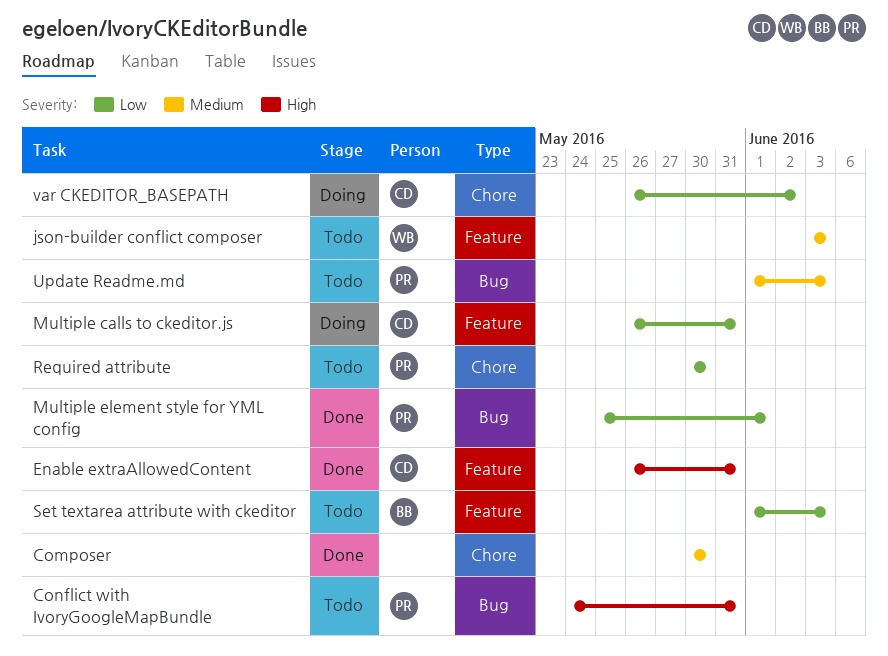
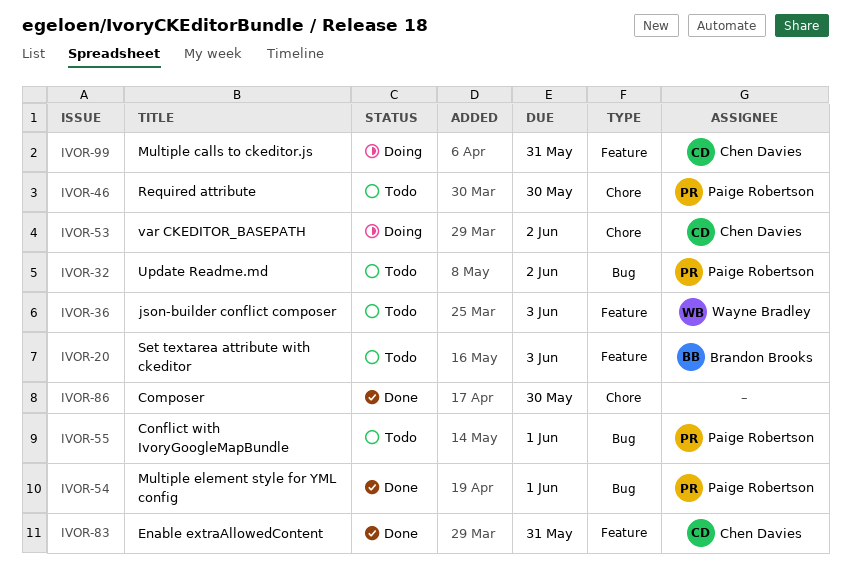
Conflict with IvoryGoogleMapBundle, due: May 31 -> Jun 1
Update Readme.md, due: Jun 3 -> Jun 2

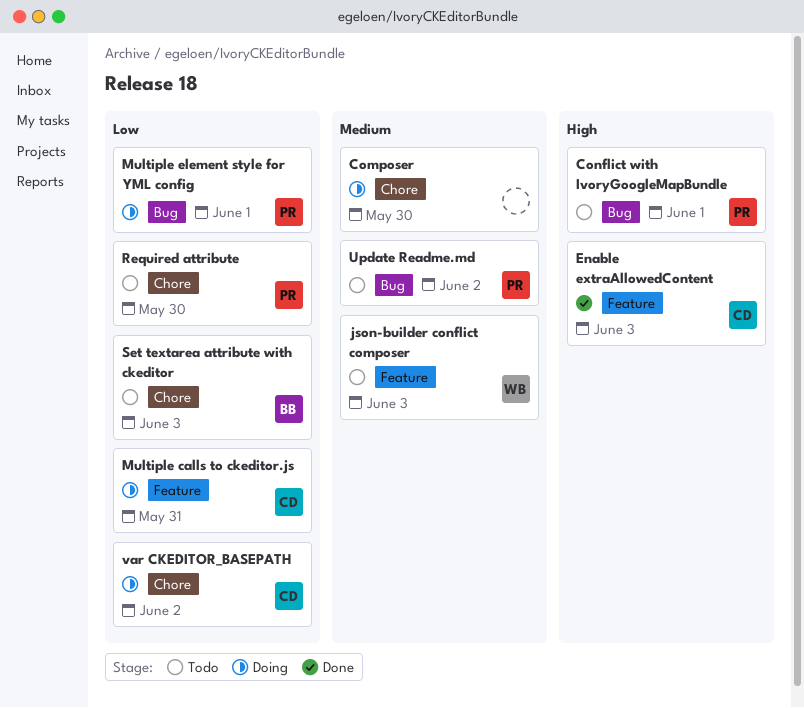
Composer, status: Done -> Doing
Enable extraAllowedContent, due: May 31 -> Jun 3
Multiple element style for YML config, status: Done -> Doing
Set textarea attribute with ckeditor, label: Feature -> Chore

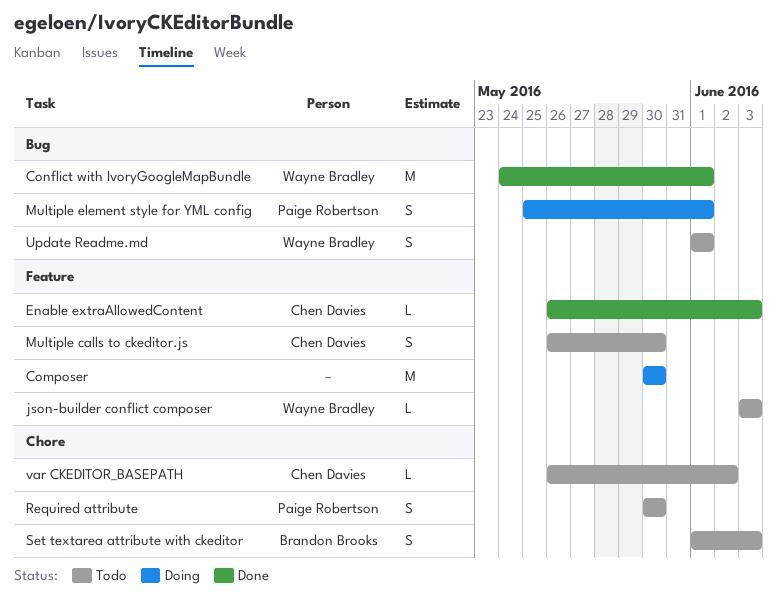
Composer, label: Chore -> Feature
Conflict with IvoryGoogleMapBundle, status: Todo -> Done
Conflict with IvoryGoogleMapBundle, owner: Paige Robertson -> Wayne Bradley
Multiple calls to ckeditor.js, status: Doing -> Todo
Multiple calls to ckeditor.js, due: May 31 -> May 30
Update Readme.md, owner: Paige Robertson -> Wayne Bradley
Update Readme.md, due: Jun 2 -> Jun 1
var CKEDITOR_BASEPATH, status: Doing -> Todo

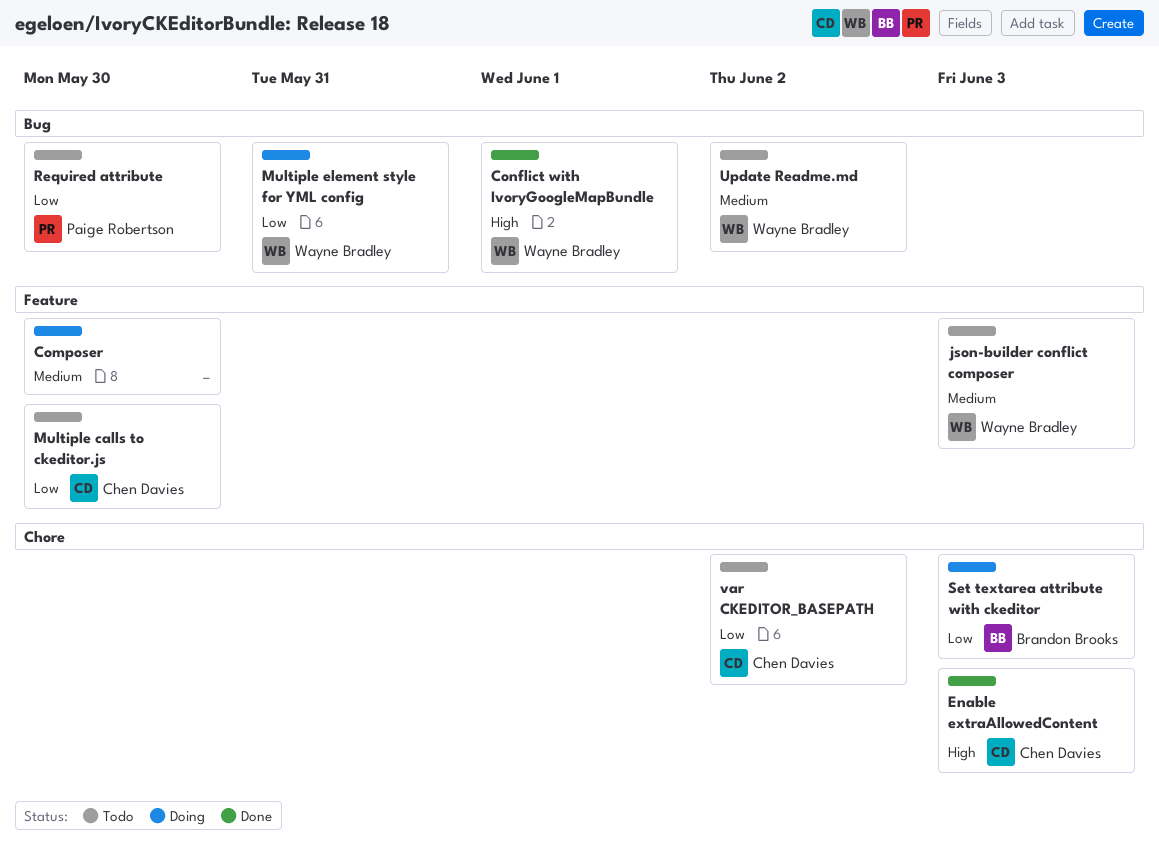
Enable extraAllowedContent, label: Feature -> Chore
Multiple element style for YML config, owner: Paige Robertson -> Wayne Bradley
Multiple element style for YML config, due: Jun 1 -> May 31
Required attribute, label: Chore -> Bug
Set textarea attribute with ckeditor, status: Todo -> Doing
Update Readme.md, due: Jun 1 -> Jun 2

